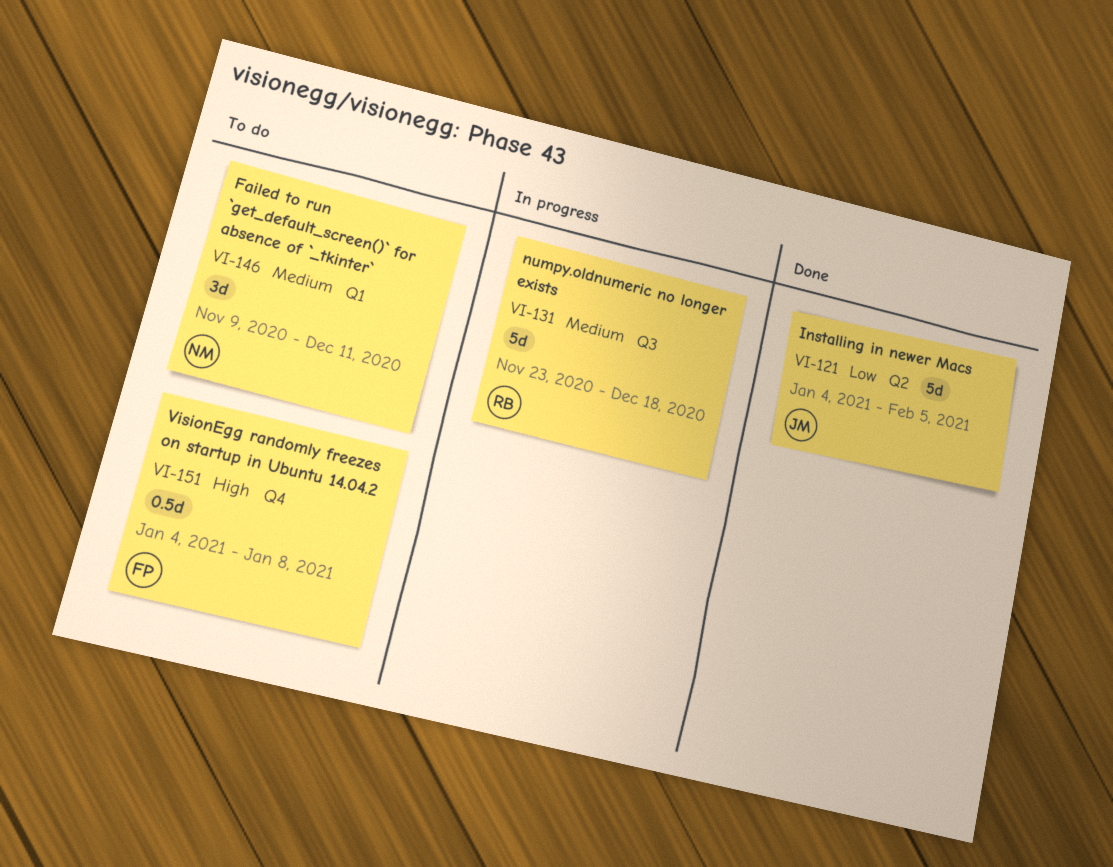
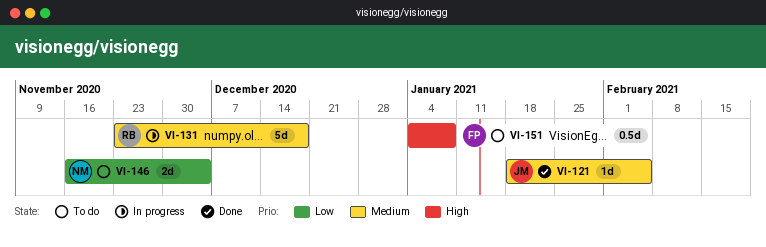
VI-121, priority: Low -> Medium
VI-121, estimate: 5d -> 1d
VI-121, start: Jan 4 -> Jan 18
VI-146, priority: Medium -> Low
VI-146, estimate: 3d -> 2d
VI-146, start: Nov 9 -> Nov 16
VI-146, due: Dec 11 -> Dec 4

